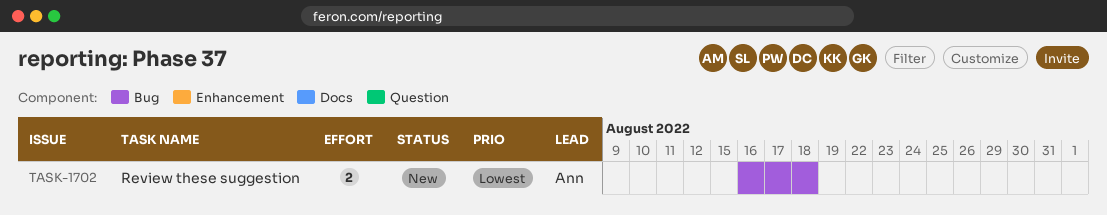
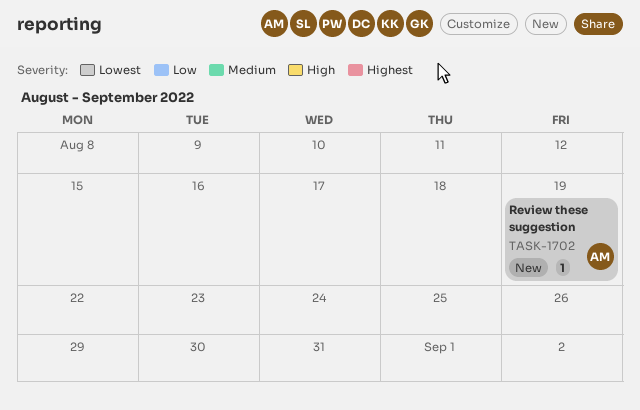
TASK-1702, estimate: 2 -> 1
TASK-1702, due: Aug 18 -> Aug 19

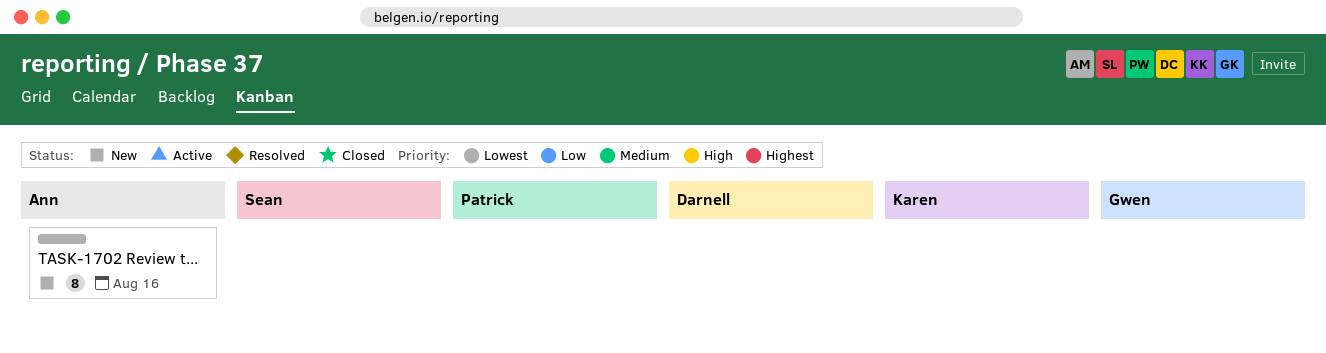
TASK-1702, estimate: 1 -> 8
TASK-1702, due: Aug 19 -> Aug 16

